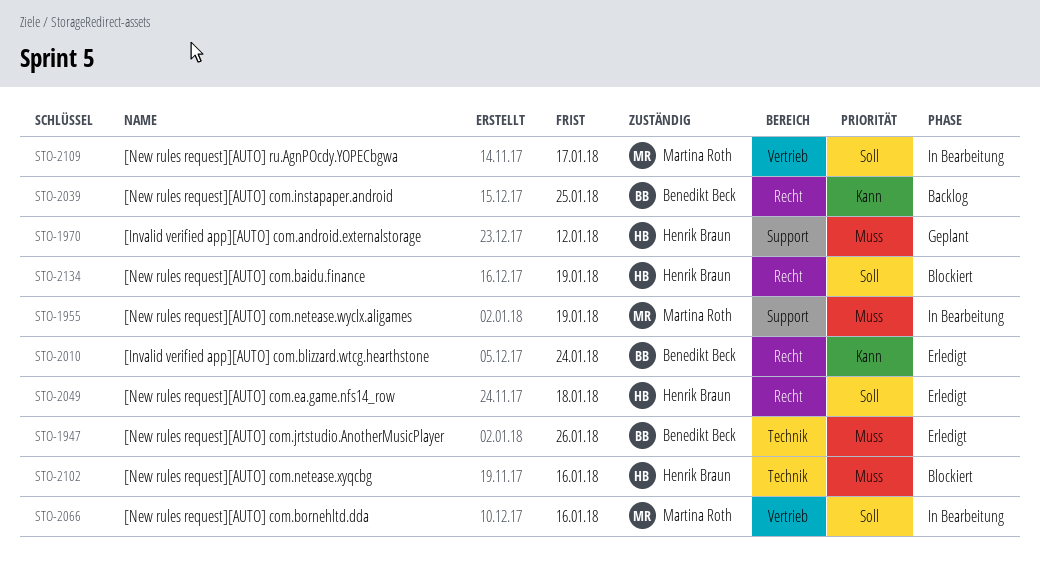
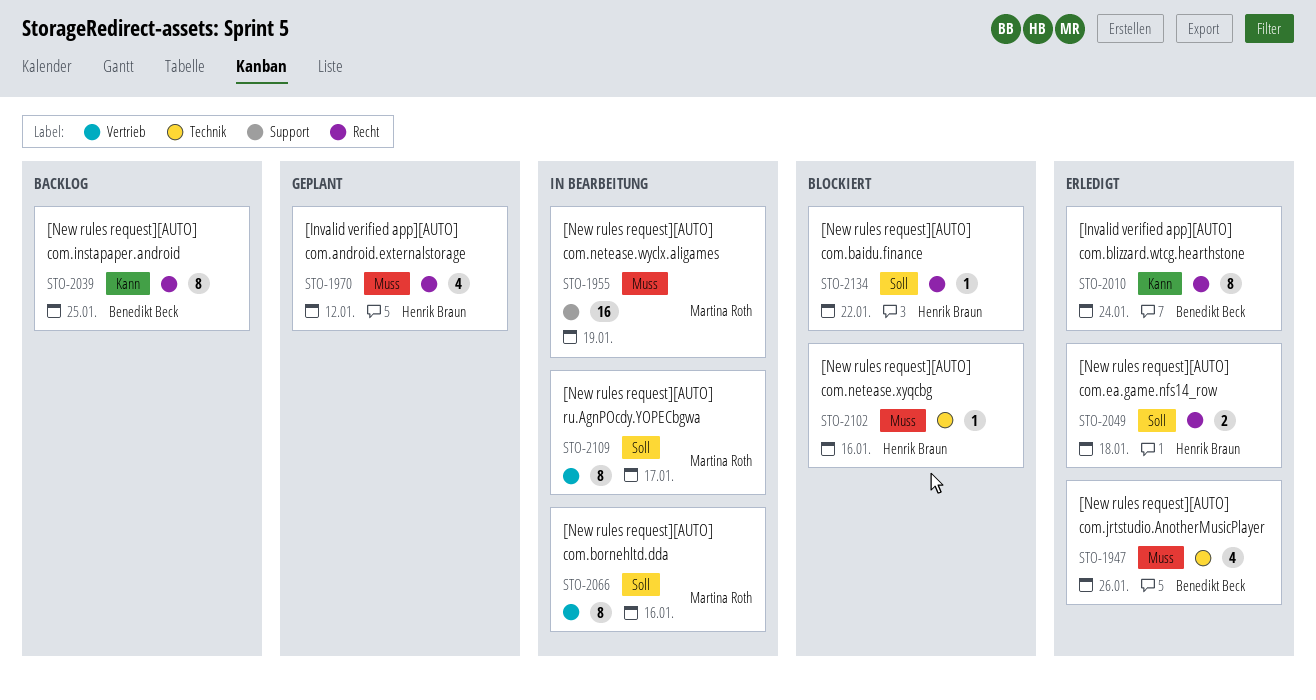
STO-1970, label: Support -> Recht
STO-2134, due: Jan 19 -> Jan 22

